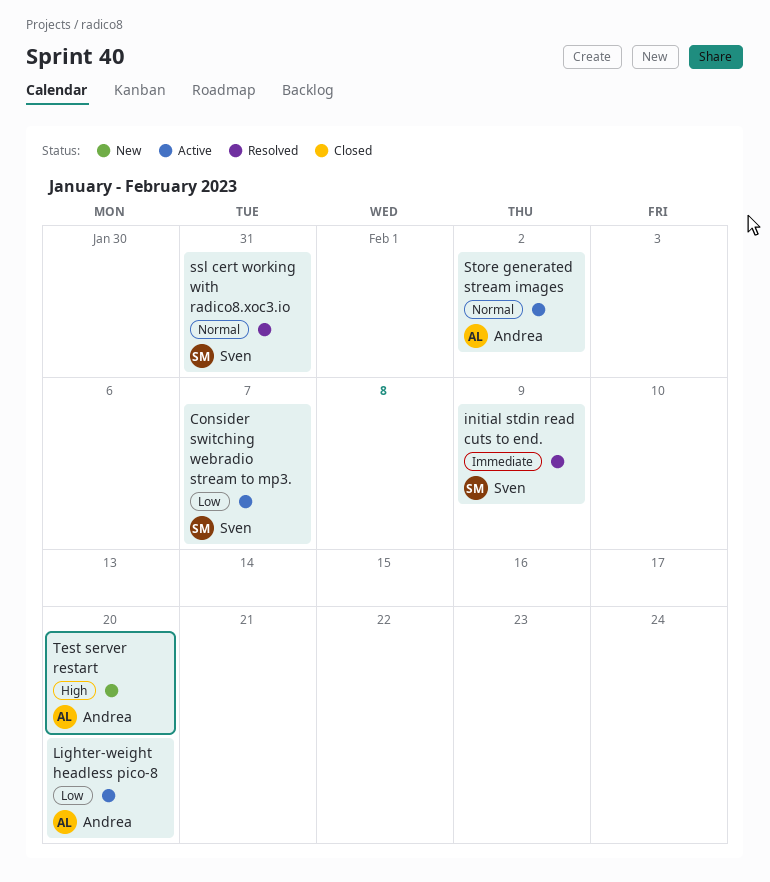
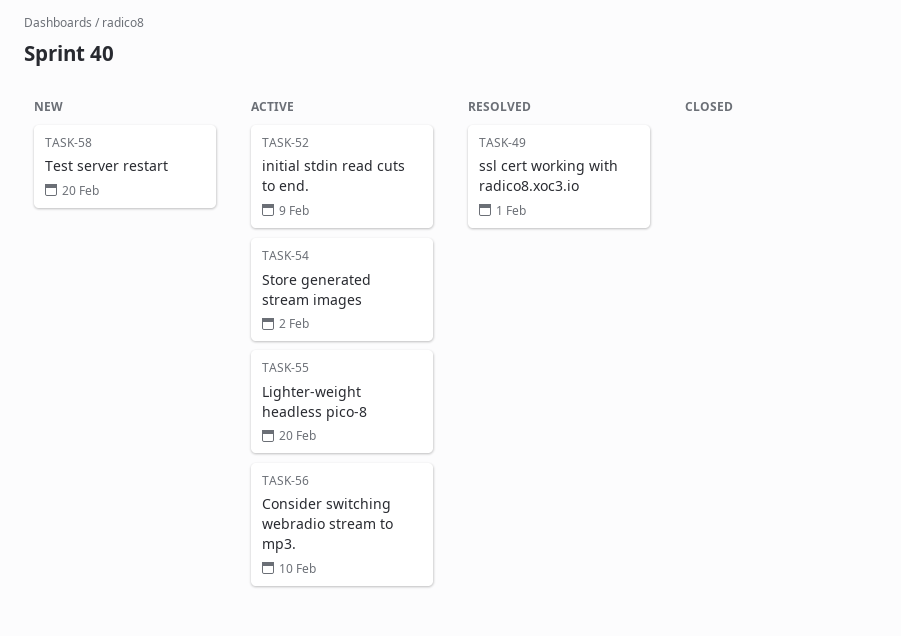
Consider switching webradio stream to mp3., due: Feb 7 -> Feb 10
initial stdin read cuts to end., status: Resolved -> Active
ssl cert working with radico8.xoc3.io, due: Jan 31 -> Feb 1

